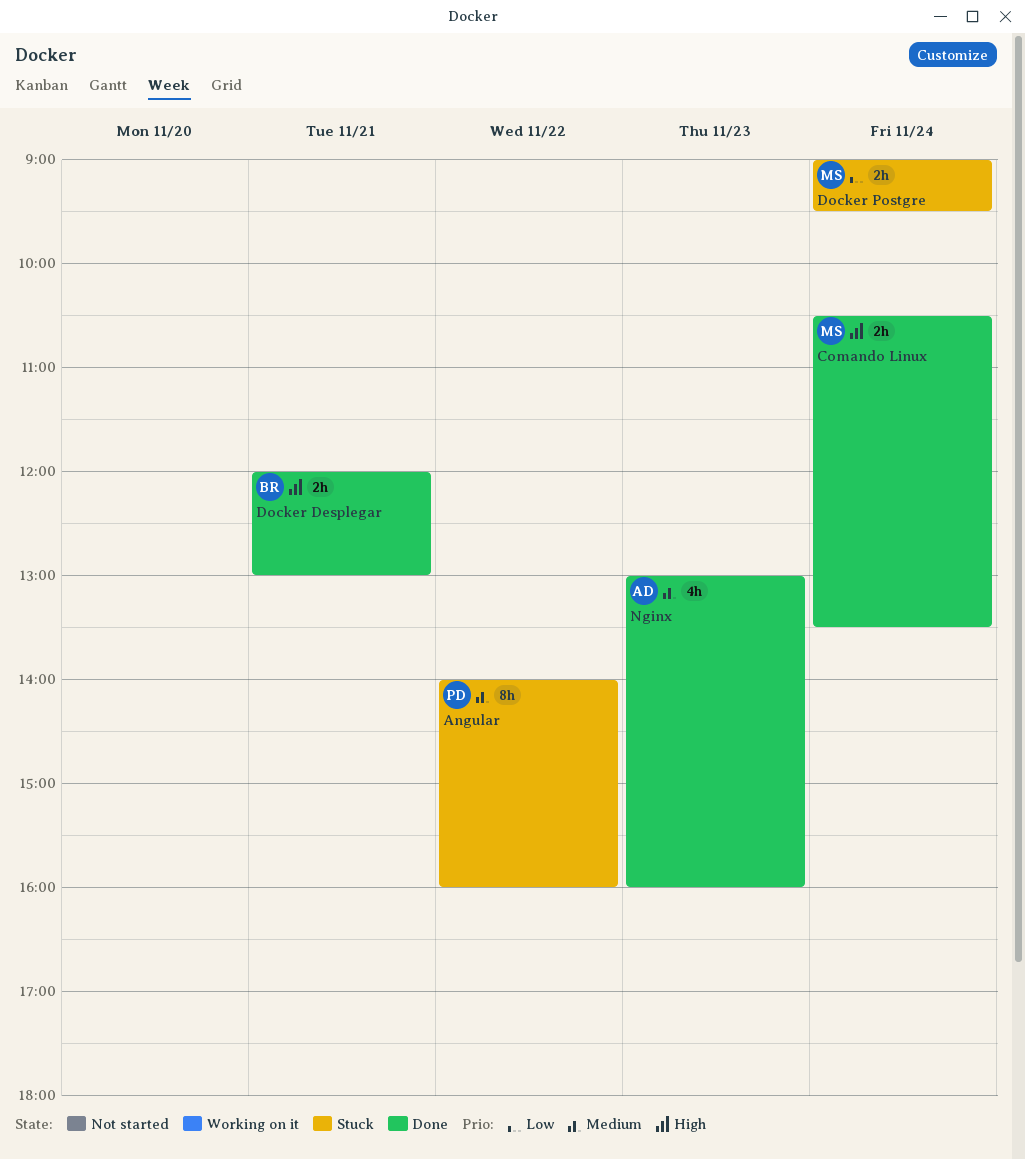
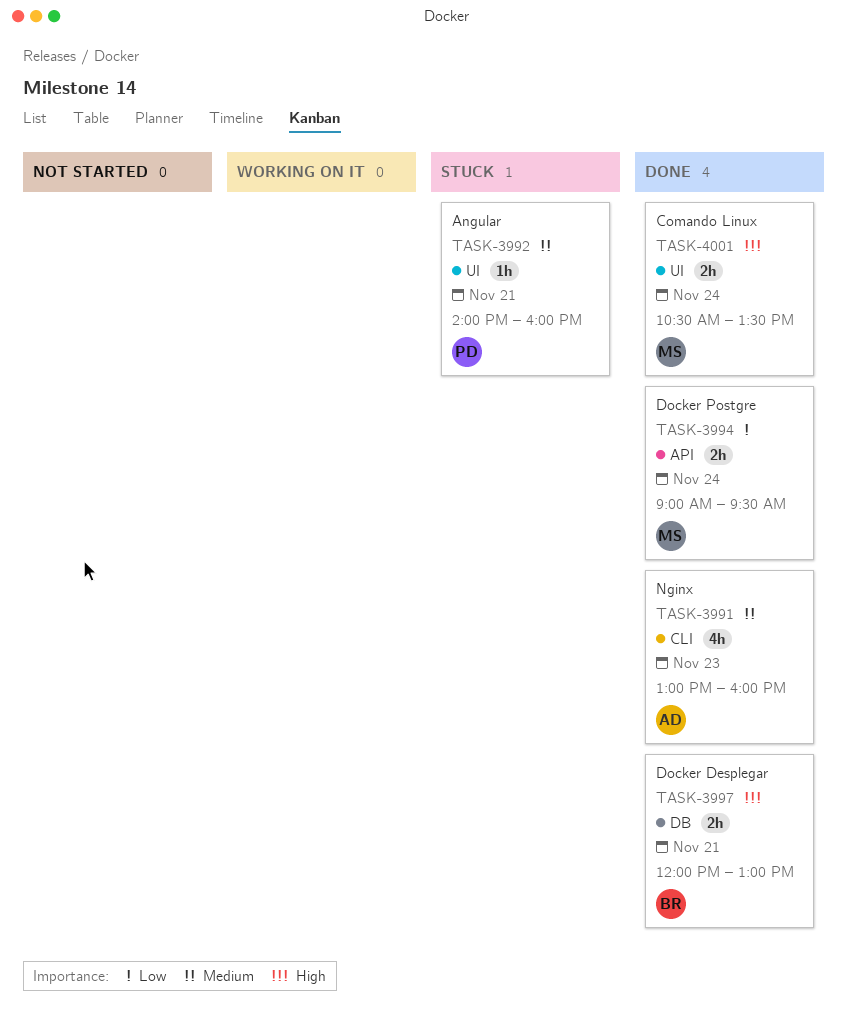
Angular, estimate: 8h -> 1h
Angular, day: Nov 22 -> Nov 21
Docker Postgre, status: Stuck -> Done

